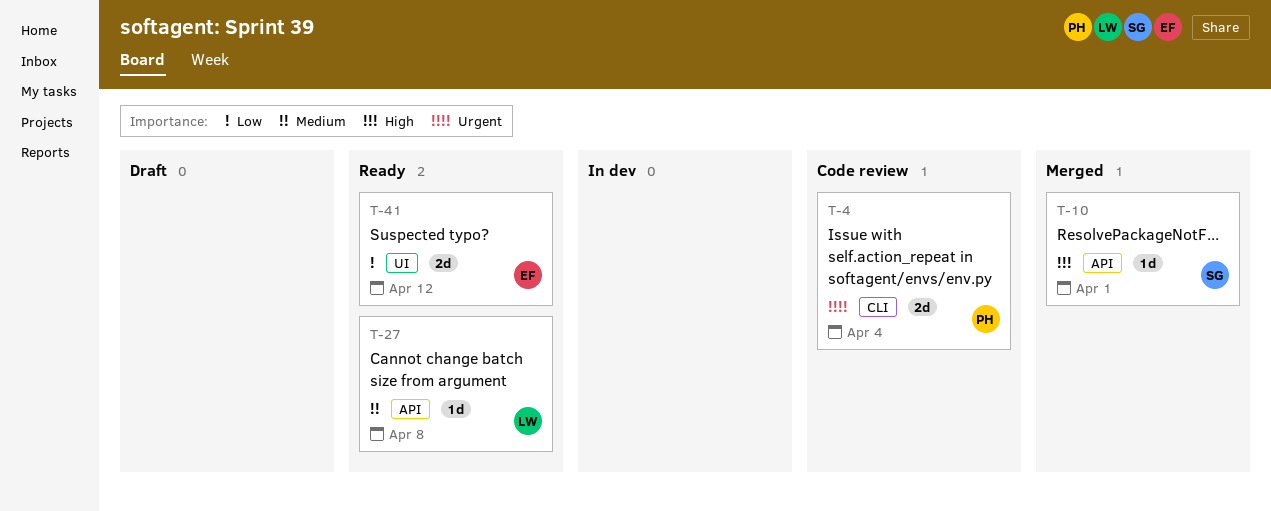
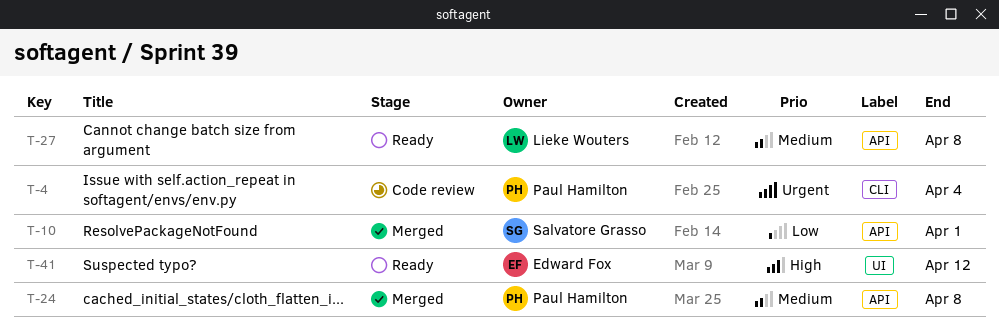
T-10, priority: High -> Low
T-24: none -> present
T-41, priority: Low -> High

